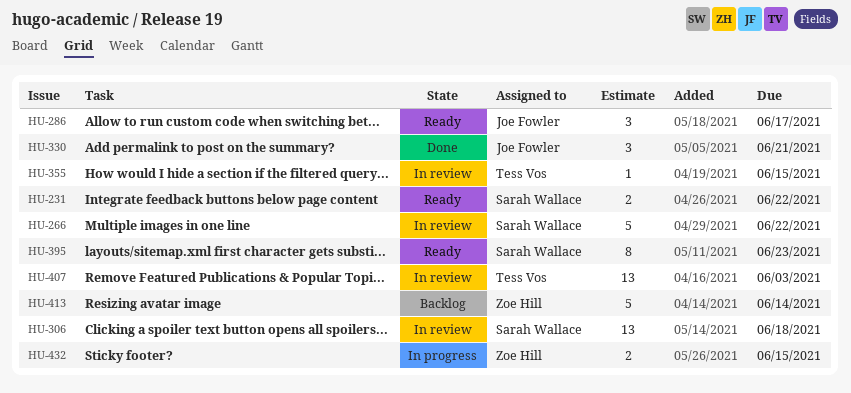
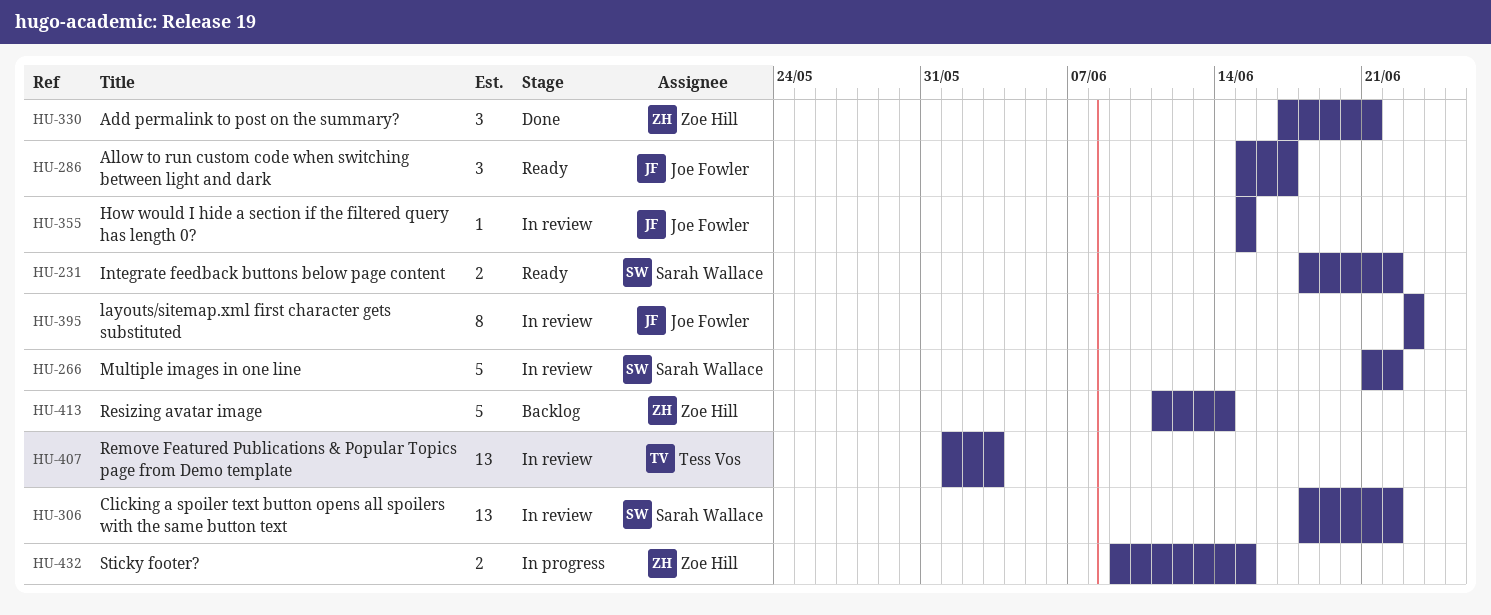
HU-306, due: Jun 18 -> Jun 22
HU-330, owner: Joe Fowler -> Zoe Hill
HU-355, owner: Tess Vos -> Joe Fowler
HU-395, status: Ready -> In review
HU-395, owner: Sarah Wallace -> Joe Fowler

